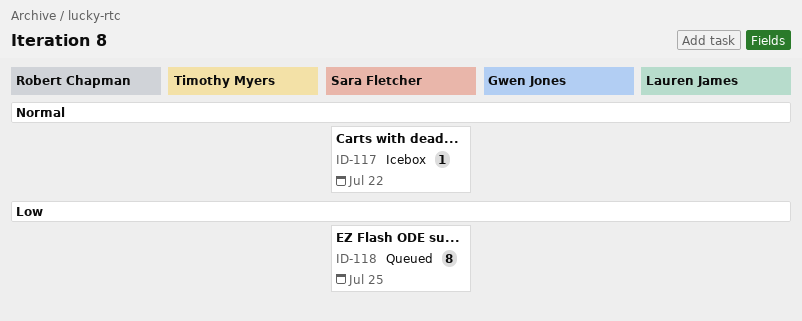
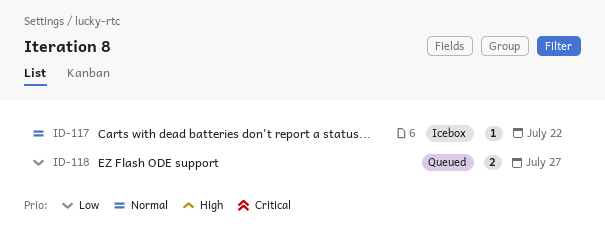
ID-118, estimate: 8 -> 2
ID-118, due: Jul 25 -> Jul 27

